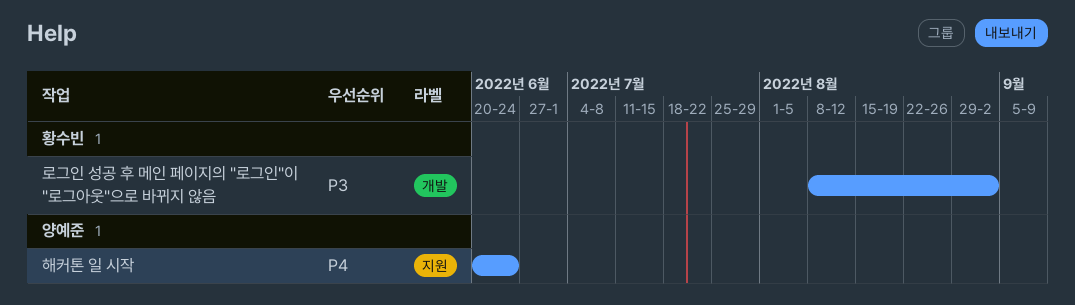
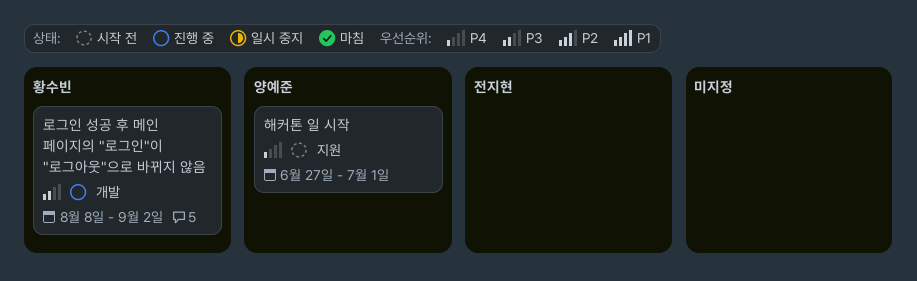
해커톤 일 시작, start: Jun 20 -> Jun 27
해커톤 일 시작, due: Jun 24 -> Jul 1

